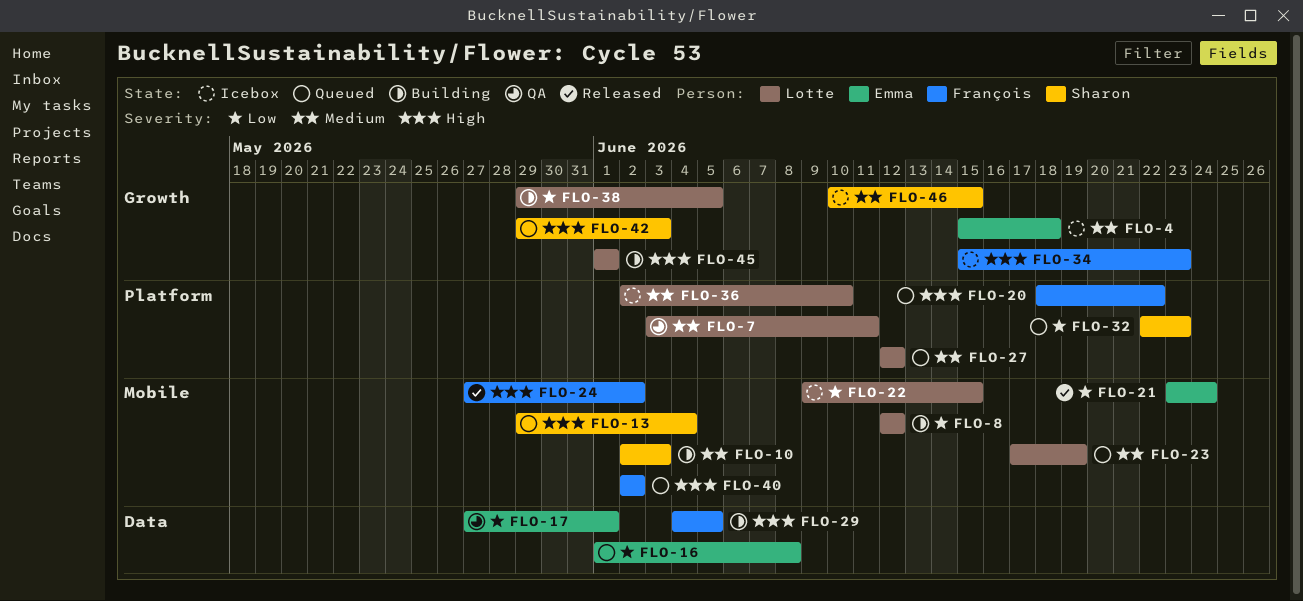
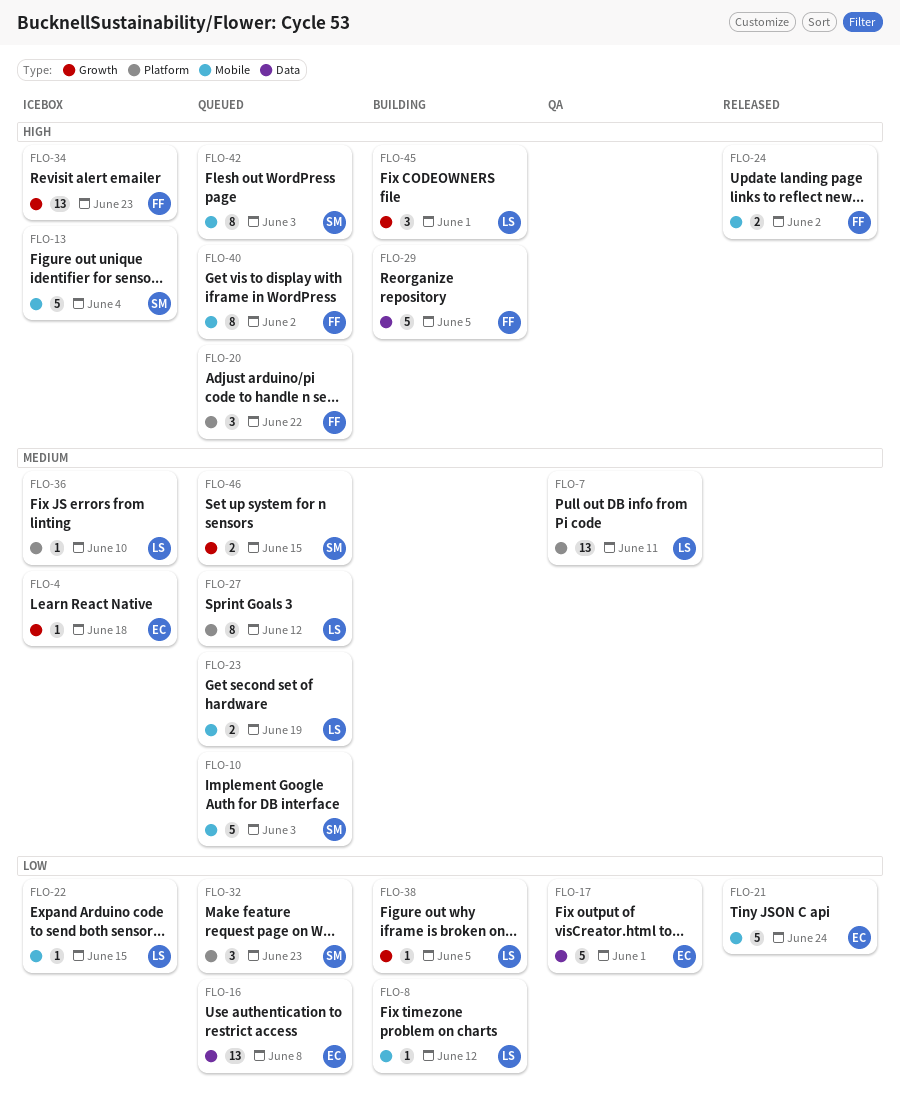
FLO-10, status: Building -> Queued
FLO-13, status: Queued -> Icebox
FLO-42, label: Growth -> Mobile
FLO-46, status: Icebox -> Queued

